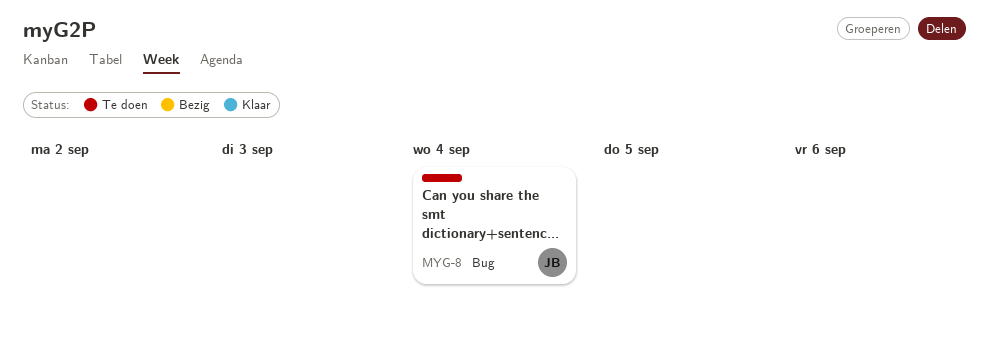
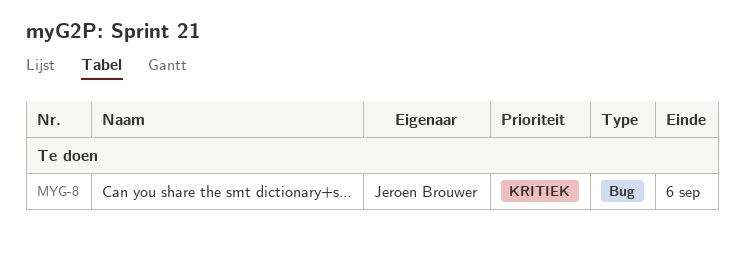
MYG-8, due: Sep 4 -> Sep 6

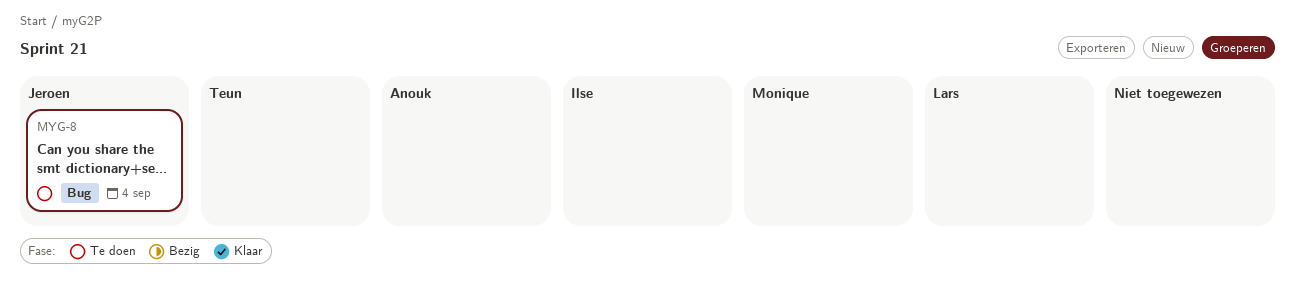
MYG-8, due: Sep 6 -> Sep 4

